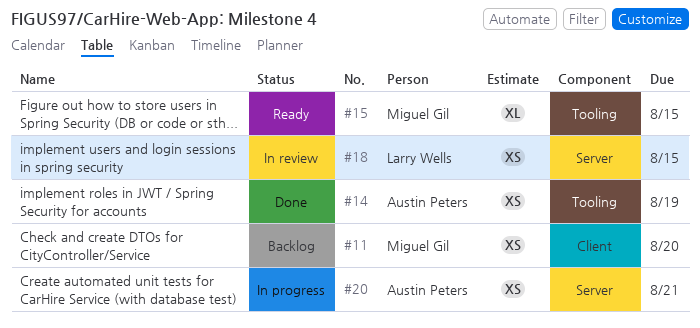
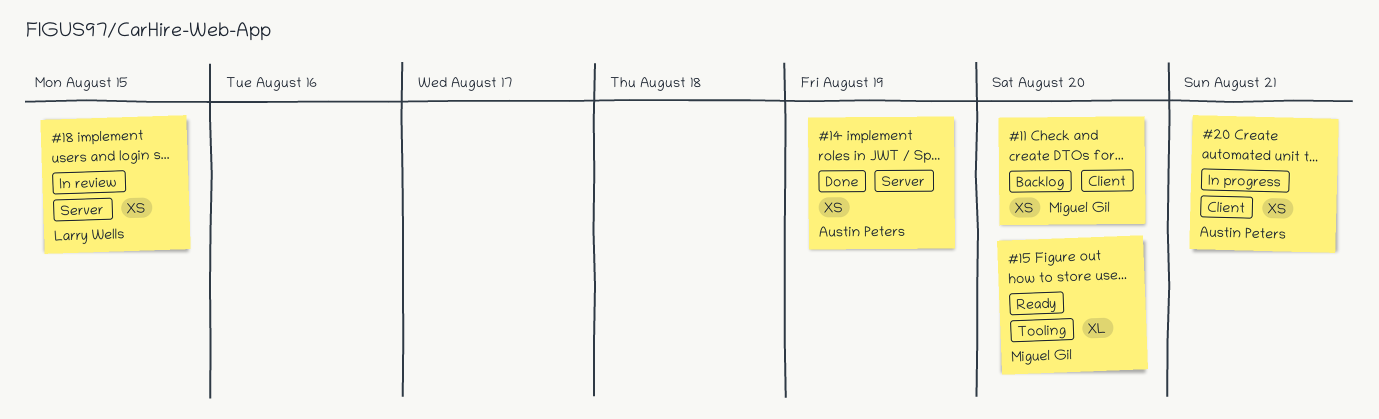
#14, label: Tooling -> Server
#15, due: Aug 15 -> Aug 20
#20, label: Server -> Client

